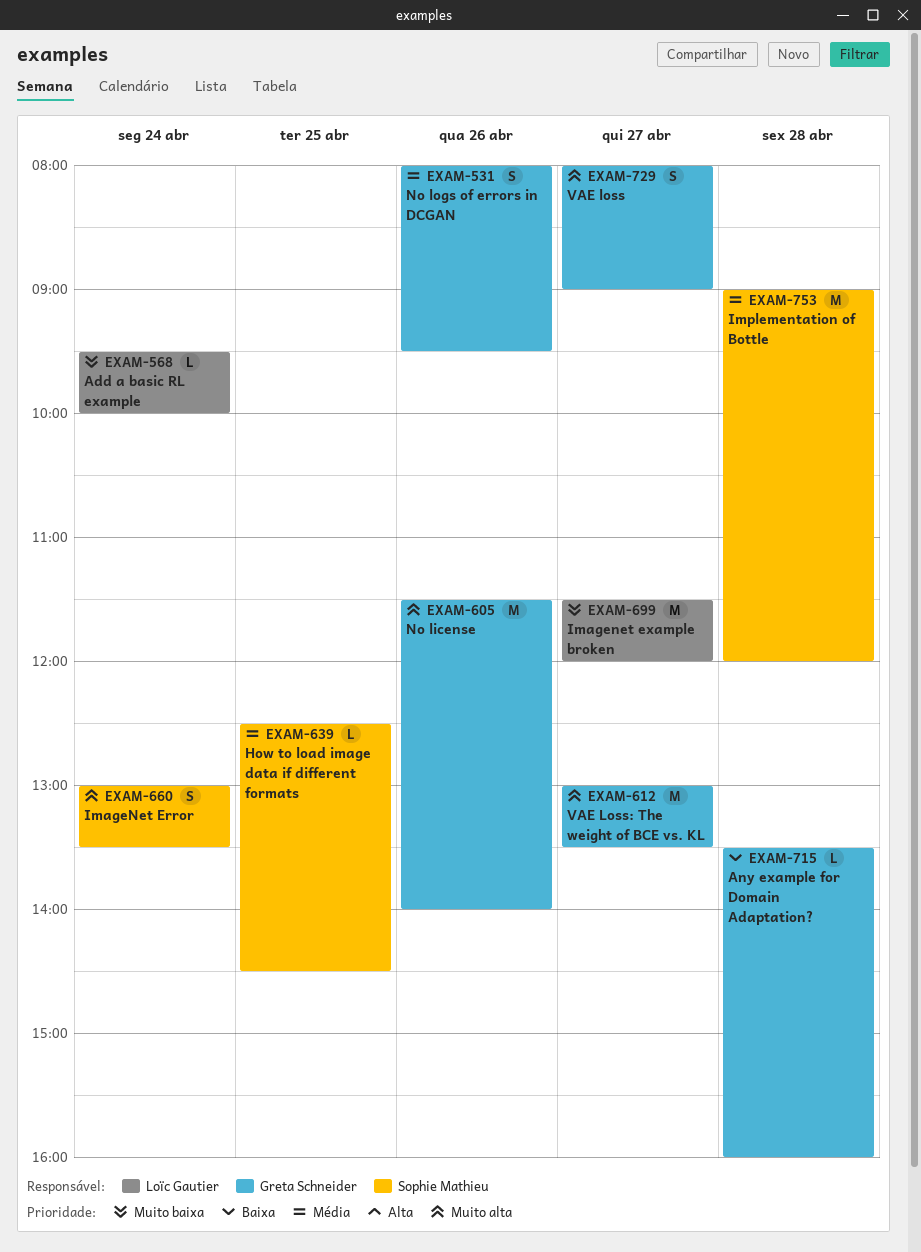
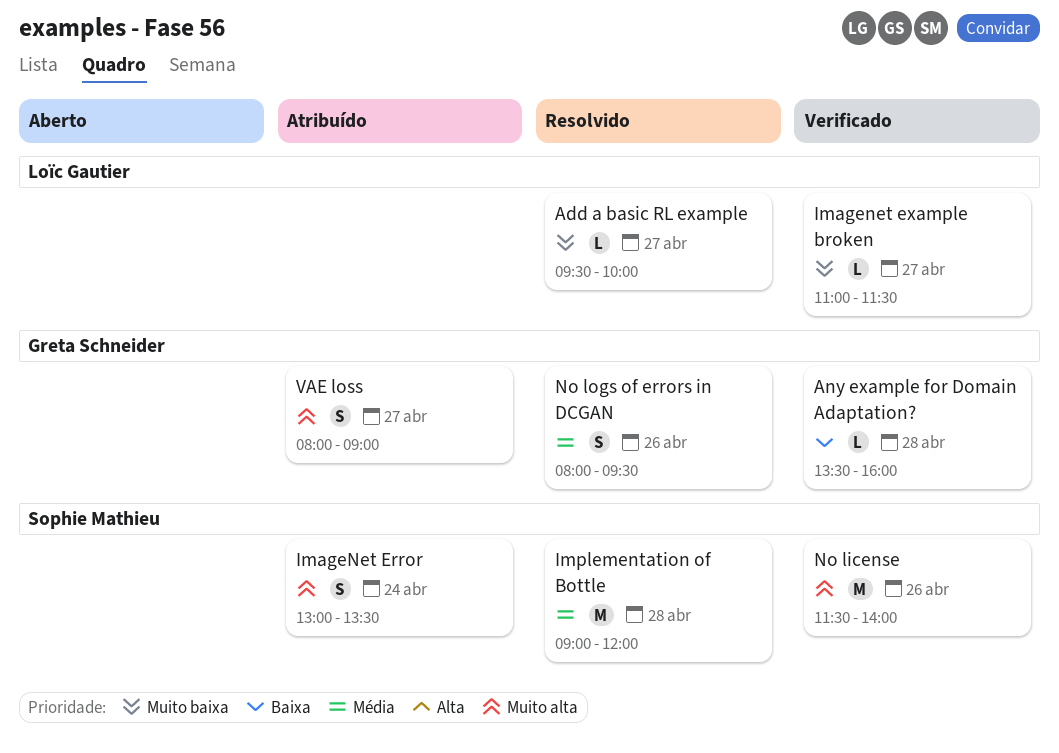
Add a basic RL example, day: Apr 24 -> Apr 27
How to load image data if different formats: present -> none
Imagenet example broken, estimate: M -> L
Imagenet example broken, begins: 11:30 -> 11:00
Imagenet example broken, ends: 12:00 -> 11:30
No license, owner: Greta Schneider -> Sophie Mathieu
VAE Loss: The weight of BCE vs. KL: present -> none

